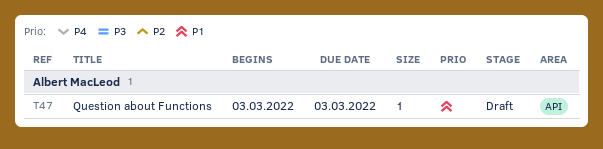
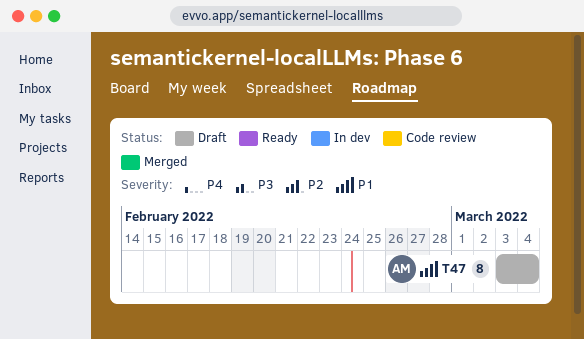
T47, estimate: 1 -> 8
T47, due: Mar 3 -> Mar 4

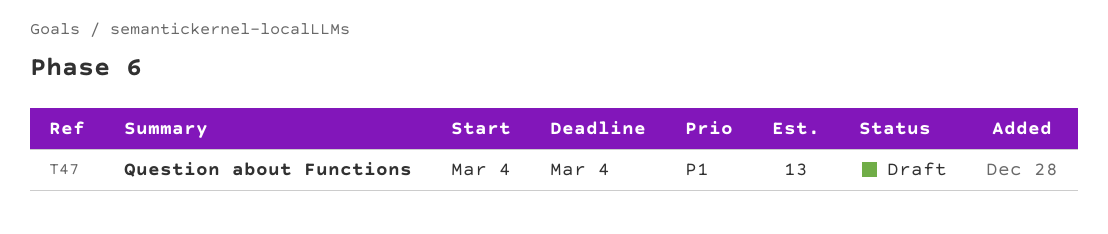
T47, estimate: 8 -> 13
T47, start: Mar 3 -> Mar 4

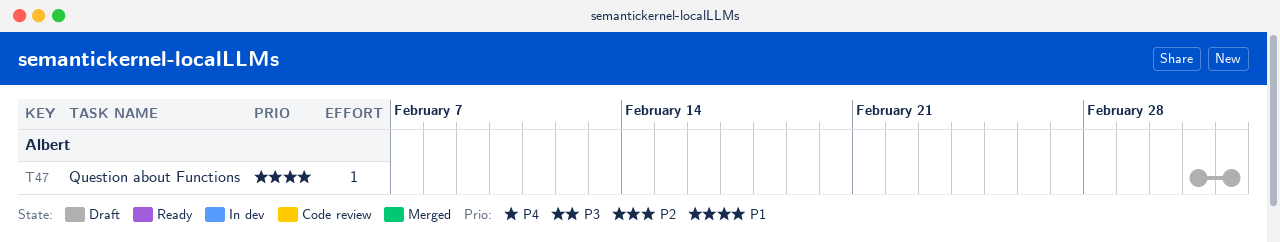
T47, estimate: 13 -> 1
T47, start: Mar 4 -> Mar 3

